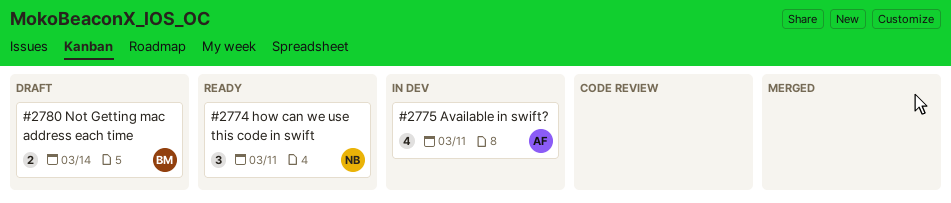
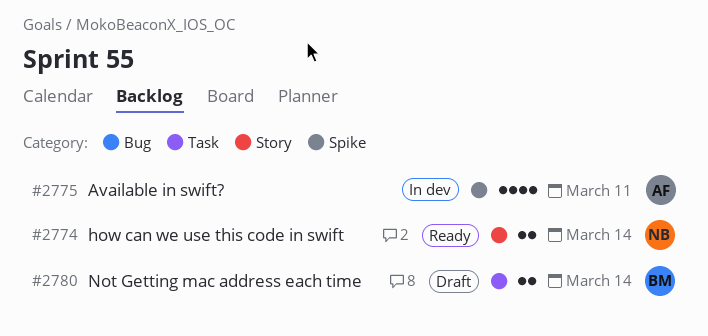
#2774, estimate: 3 -> 2
#2774, due: Mar 11 -> Mar 14

